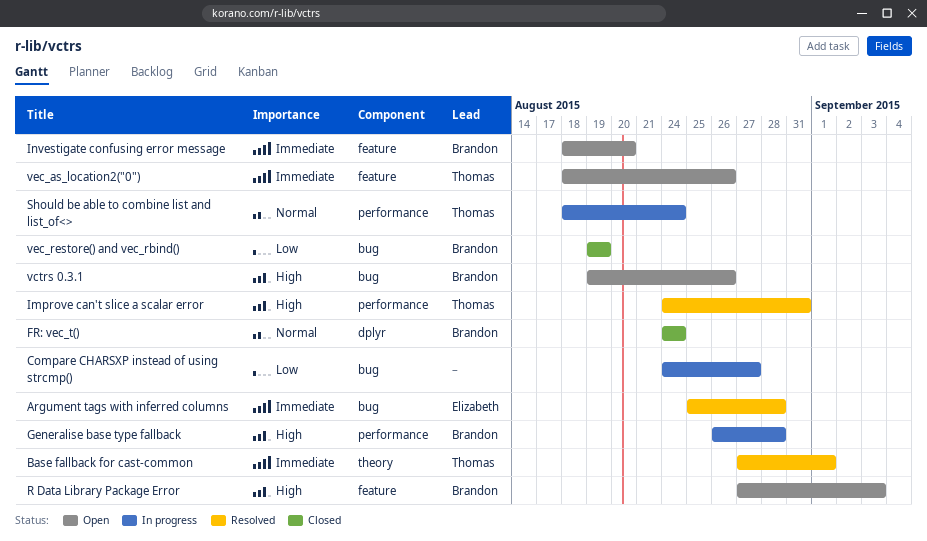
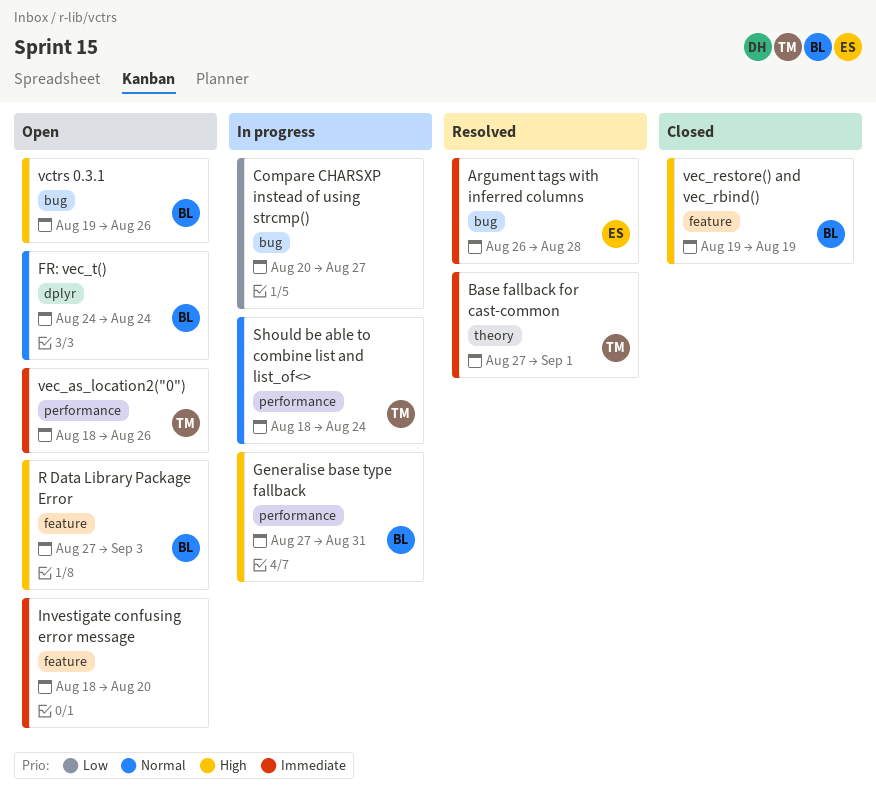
Argument tags with inferred columns, start: Aug 25 -> Aug 26
Compare CHARSXP instead of using strcmp(), start: Aug 24 -> Aug 20
FR: vec_t(), status: Closed -> Open
Generalise base type fallback, start: Aug 26 -> Aug 27
Generalise base type fallback, due: Aug 28 -> Aug 31
Improve can't slice a scalar error: present -> none
Investigate confusing error message, owner: Brandon -> none
vec_as_location2("0"), label: feature -> performance
vec_restore() and vec_rbind(), priority: Low -> High
vec_restore() and vec_rbind(), label: bug -> feature

